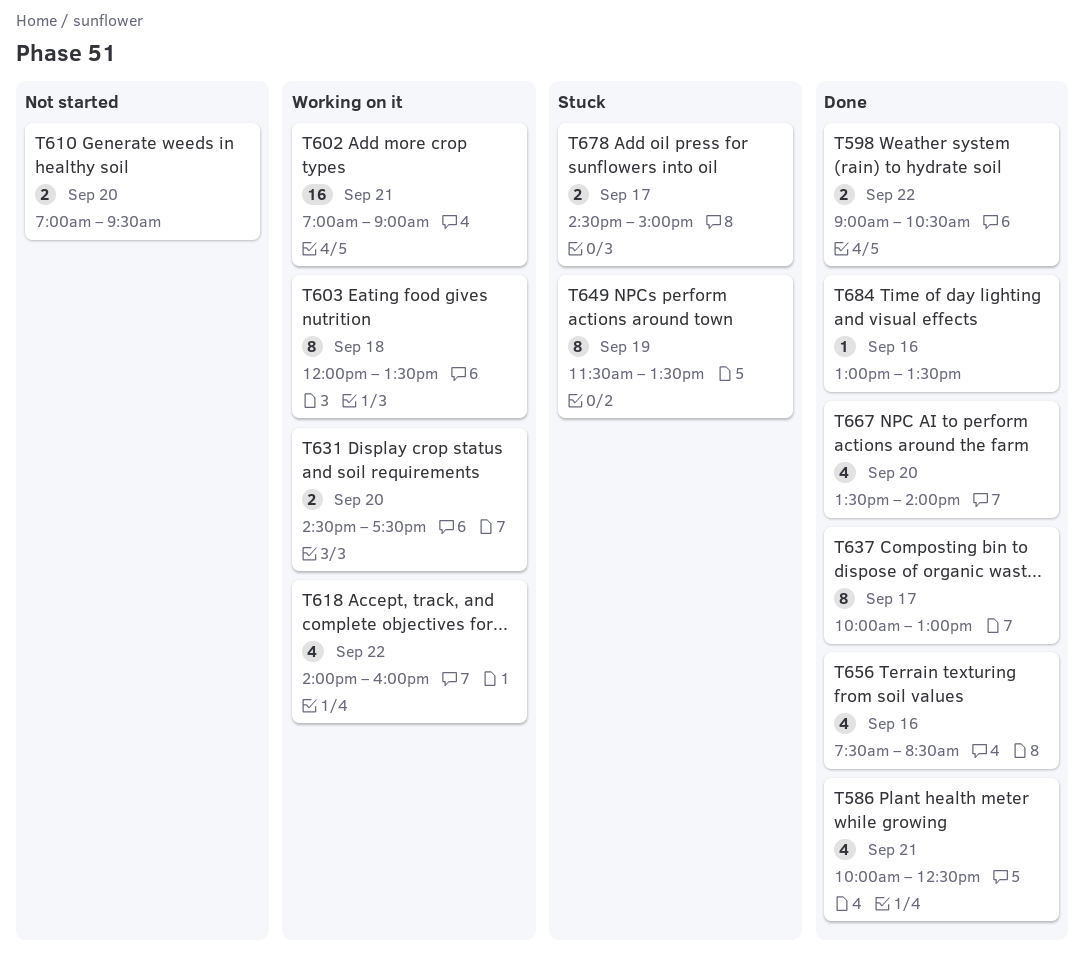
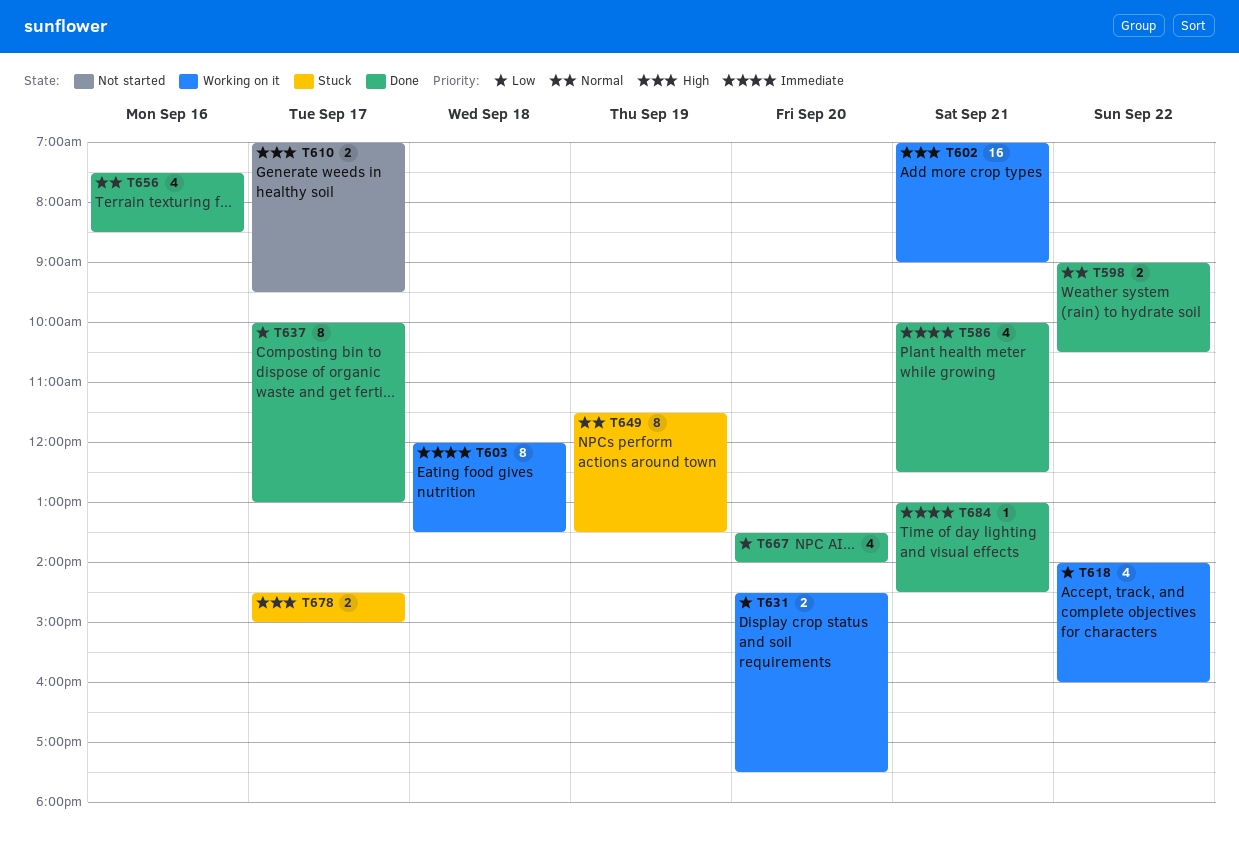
T610, day: Sep 20 -> Sep 17
T684, day: Sep 16 -> Sep 21
T684, ends: 13:30 -> 14:30

